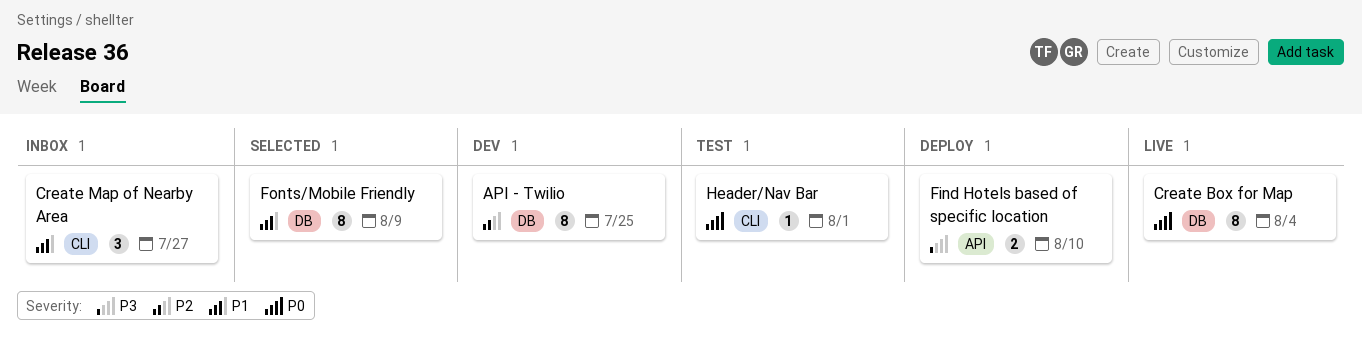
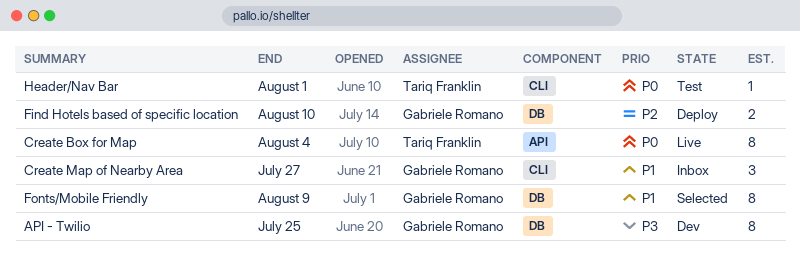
API - Twilio, priority: P2 -> P3
Create Box for Map, label: DB -> API
Find Hotels based of specific location, priority: P3 -> P2
Find Hotels based of specific location, label: API -> DB

